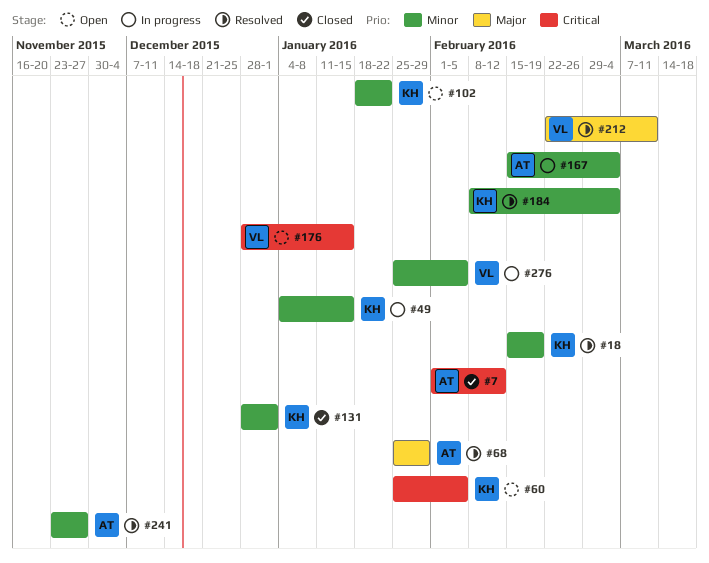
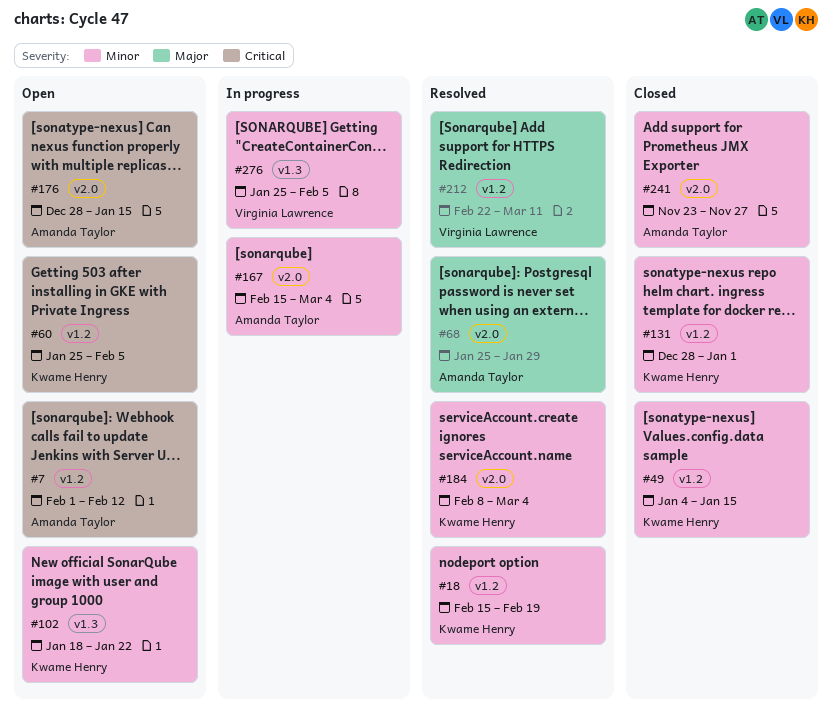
#7, status: Closed -> Open
#49, status: In progress -> Closed
#176, owner: Virginia Lawrence -> Amanda Taylor
#241, status: Resolved -> Closed

